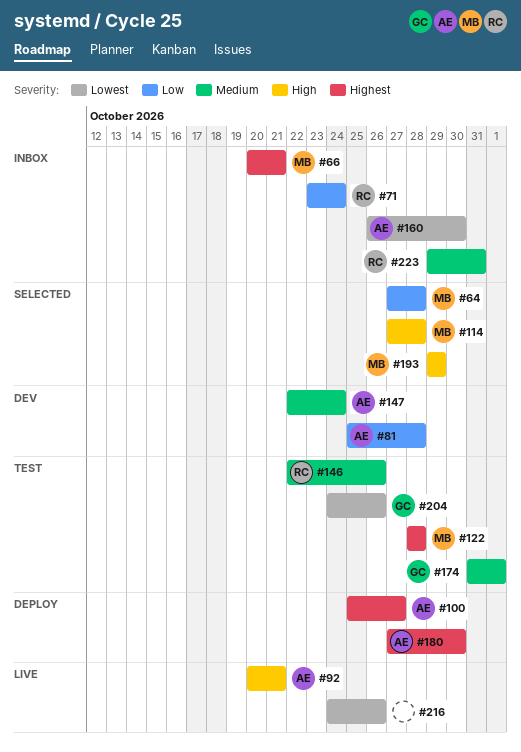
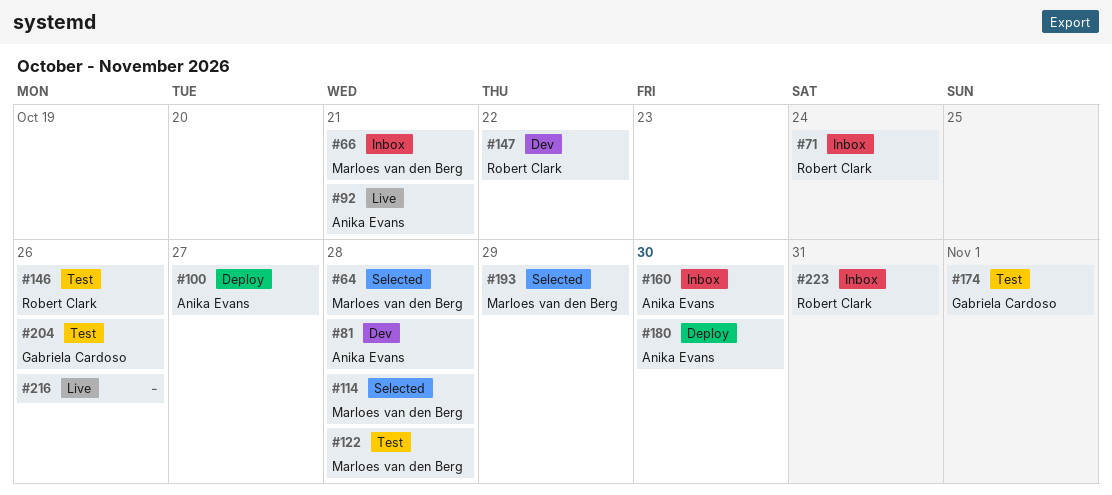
#147, owner: Anika Evans -> Robert Clark
#147, due: Oct 24 -> Oct 22

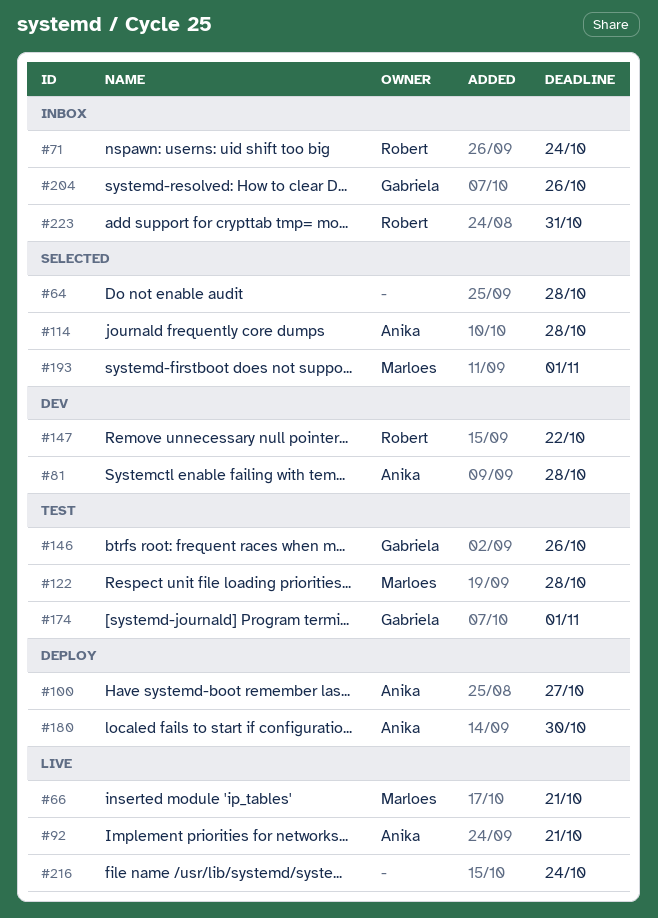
#64, owner: Marloes van den Berg -> none
#66, status: Inbox -> Live
#114, owner: Marloes van den Berg -> Anika Evans
#146, owner: Robert Clark -> Gabriela Cardoso
#160: present -> none
#193, due: Oct 29 -> Nov 1
#204, status: Test -> Inbox
#216, due: Oct 26 -> Oct 24

